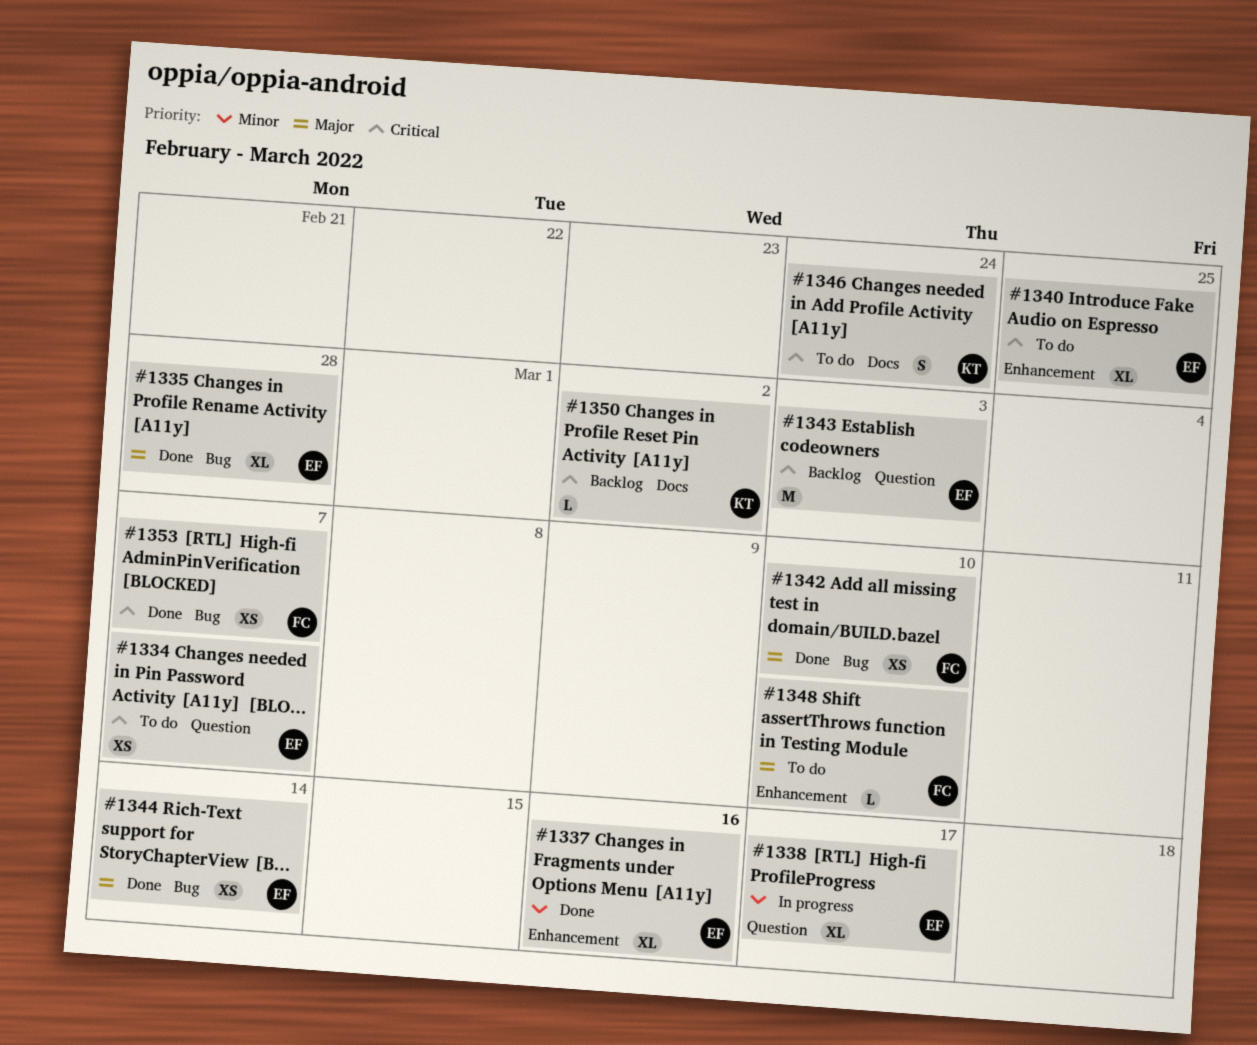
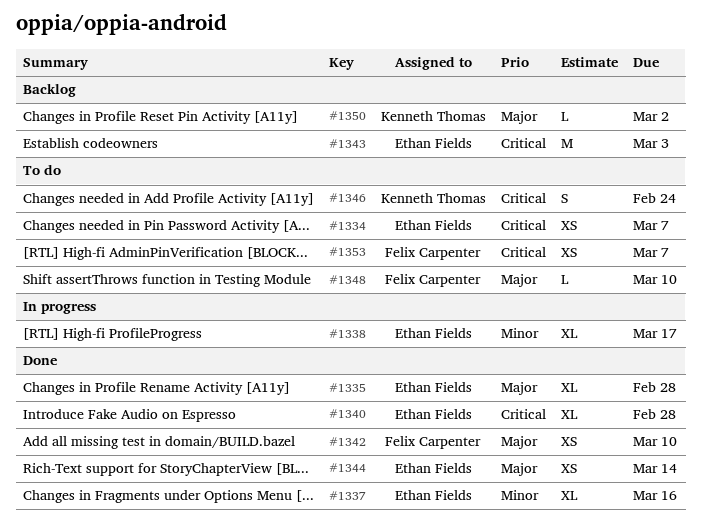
#1340, status: To do -> Done
#1340, due: Feb 25 -> Feb 28
#1350, priority: Critical -> Major
#1353, status: Done -> To do

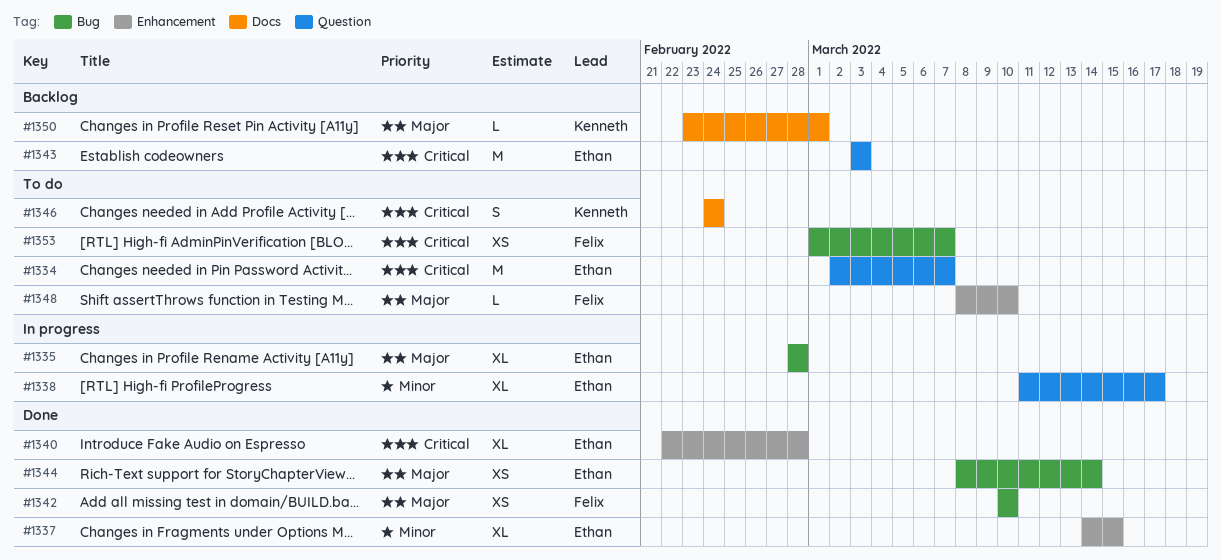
#1334, estimate: XS -> M
#1335, status: Done -> In progress
#1337, due: Mar 16 -> Mar 15
#1350, due: Mar 2 -> Mar 1

